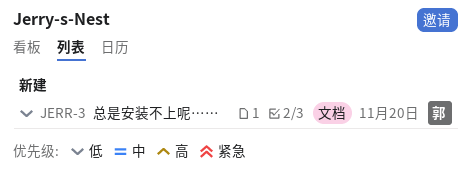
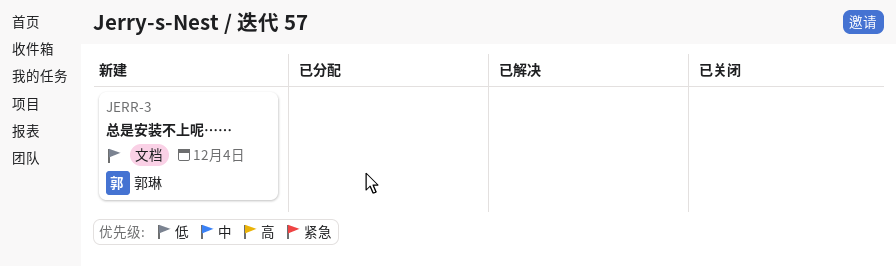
JERR-3, due: Nov 20 -> Dec 4

